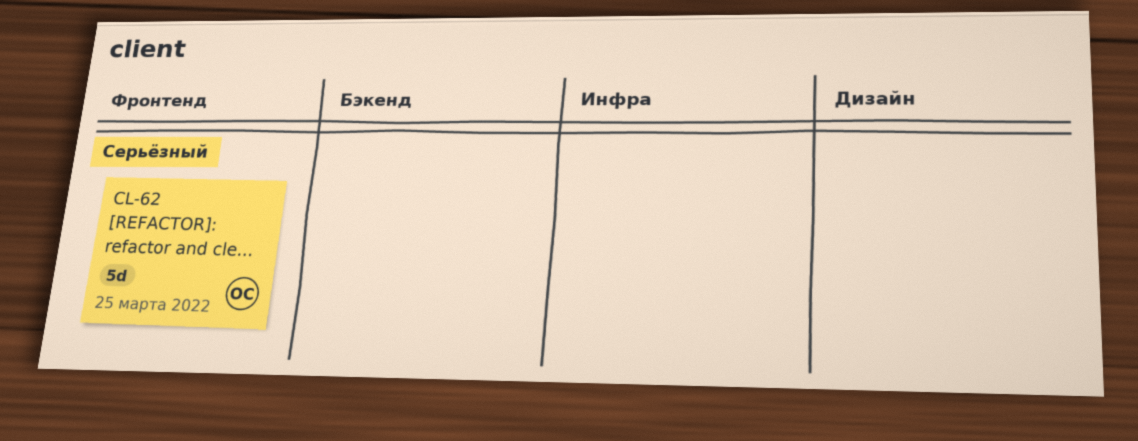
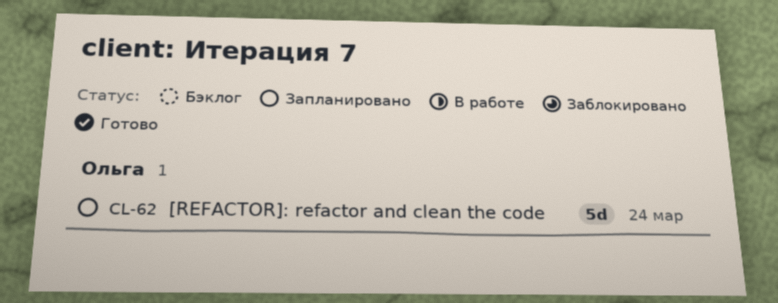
CL-62, due: Mar 25 -> Mar 24

